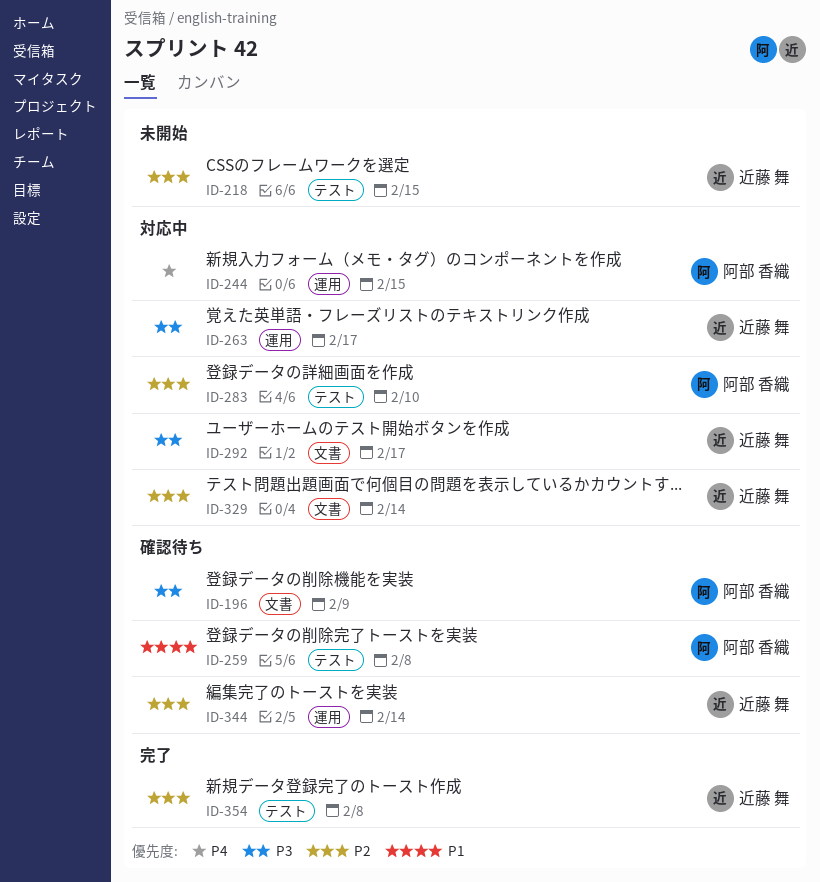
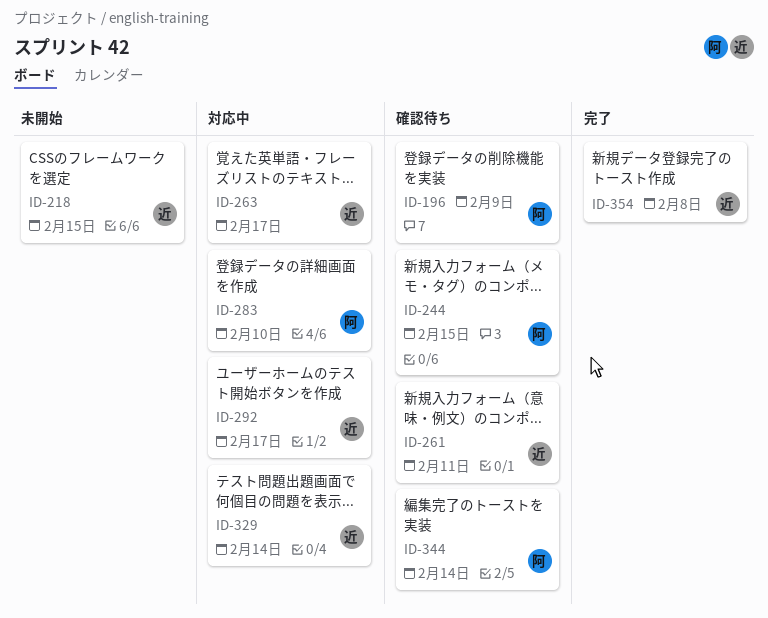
ID-244, status: 対応中 -> 確認待ち
ID-259: present -> none
ID-261: none -> present
ID-344, owner: 近藤 舞 -> 阿部 香織

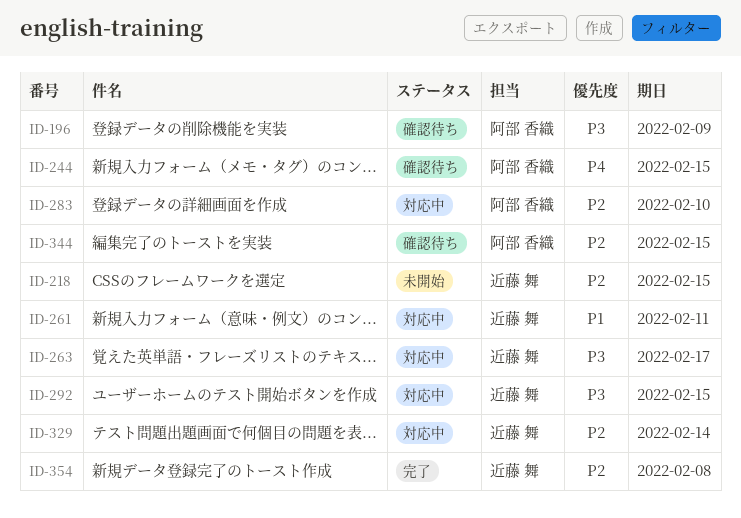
ID-261, status: 確認待ち -> 対応中
ID-292, due: Feb 17 -> Feb 15
ID-344, due: Feb 14 -> Feb 15

